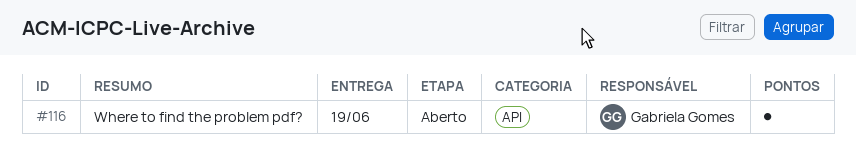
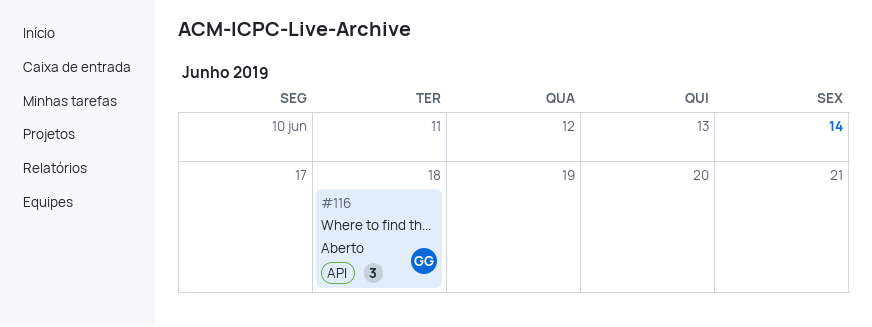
#116, estimate: 1 -> 3
#116, due: Jun 19 -> Jun 18

